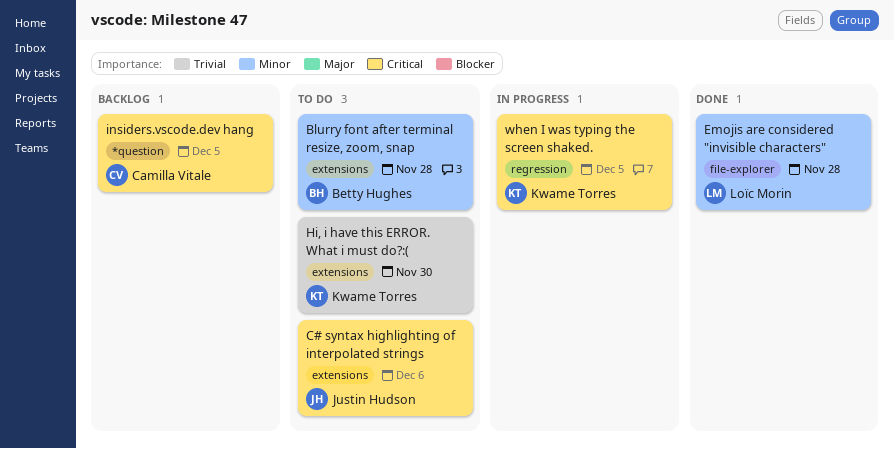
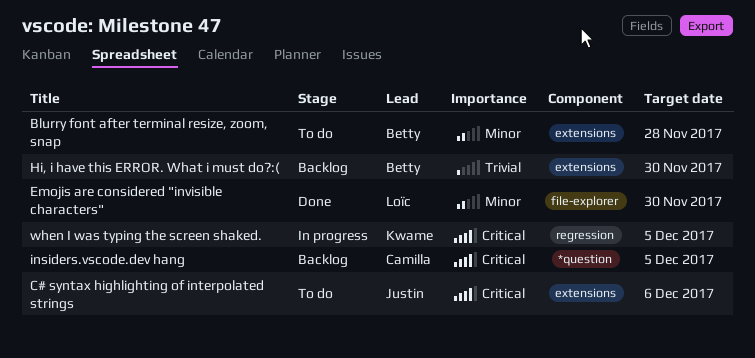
Emojis are considered "invisible characters", due: Nov 28 -> Nov 30
Hi, i have this ERROR. What i must do?:(, status: To do -> Backlog
Hi, i have this ERROR. What i must do?:(, owner: Kwame Torres -> Betty Hughes

